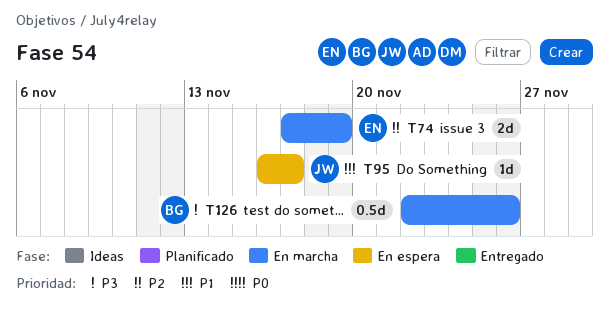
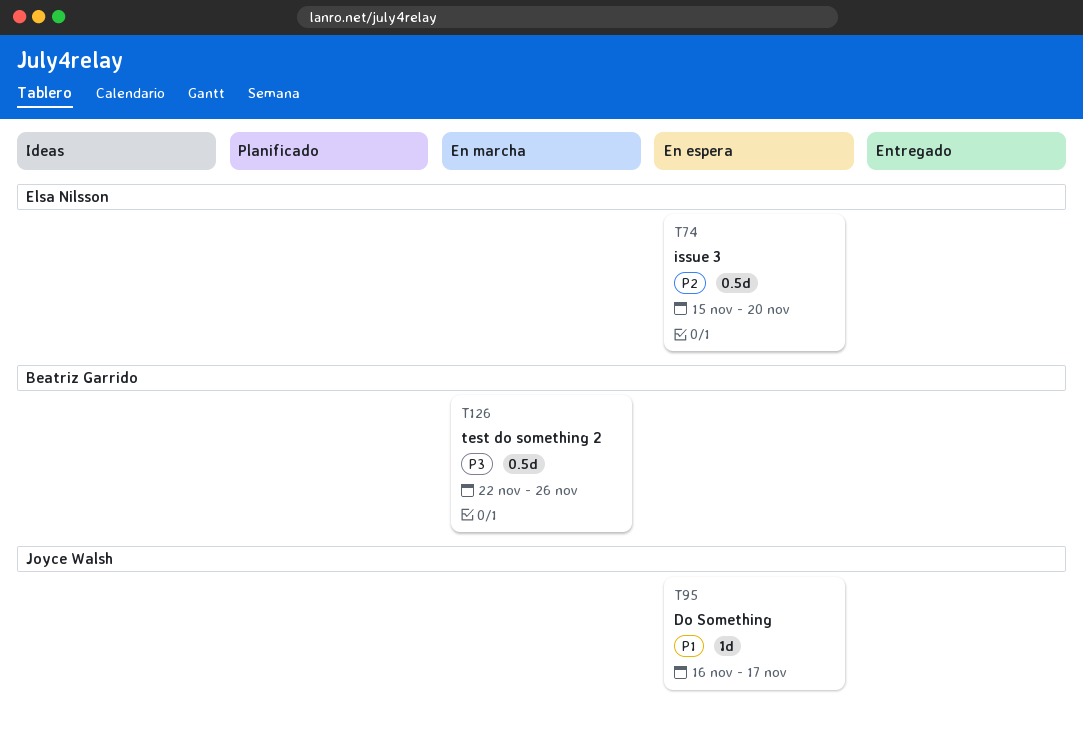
T74, status: En marcha -> En espera
T74, estimate: 2d -> 0.5d
T74, start: Nov 17 -> Nov 15
T74, due: Nov 19 -> Nov 20

